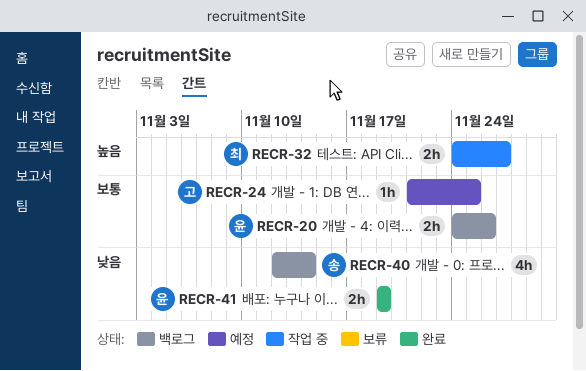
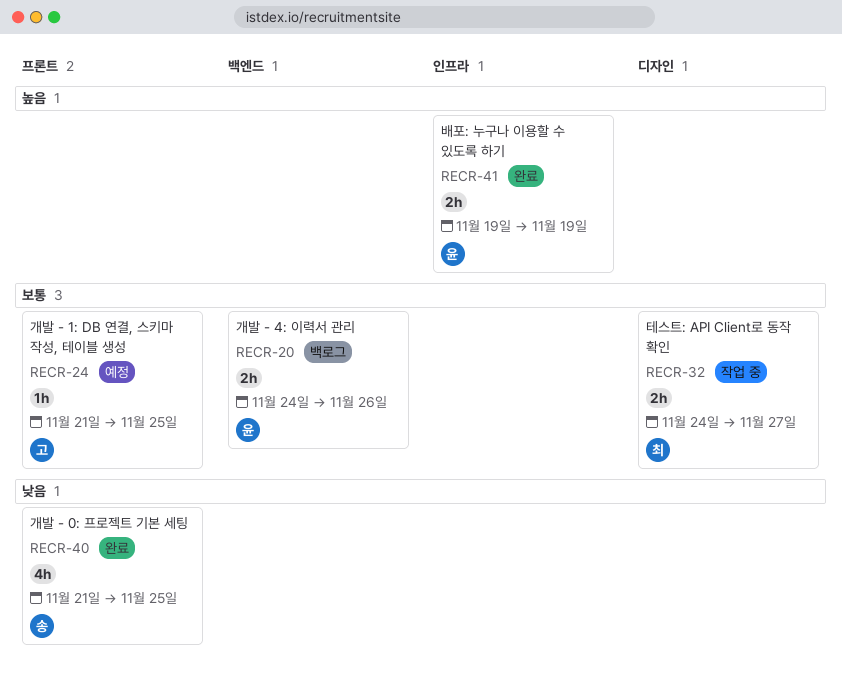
RECR-32, priority: 높음 -> 보통
RECR-40, status: 백로그 -> 완료
RECR-40, start: Nov 12 -> Nov 21
RECR-40, due: Nov 14 -> Nov 25
RECR-41, priority: 낮음 -> 높음

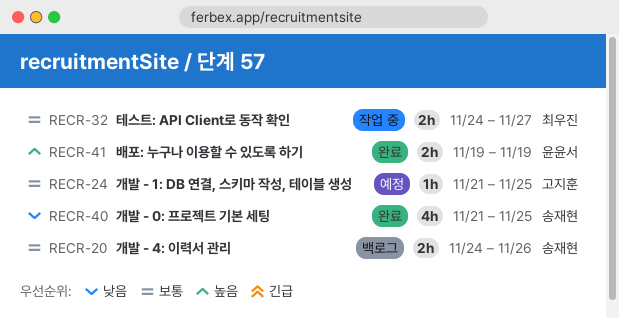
RECR-20, owner: 윤윤서 -> 송재현

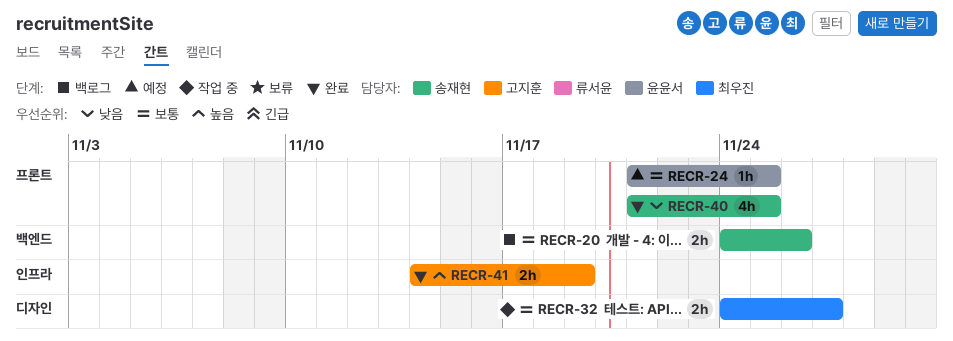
RECR-24, owner: 고지훈 -> 윤윤서
RECR-41, owner: 윤윤서 -> 고지훈
RECR-41, start: Nov 19 -> Nov 14

